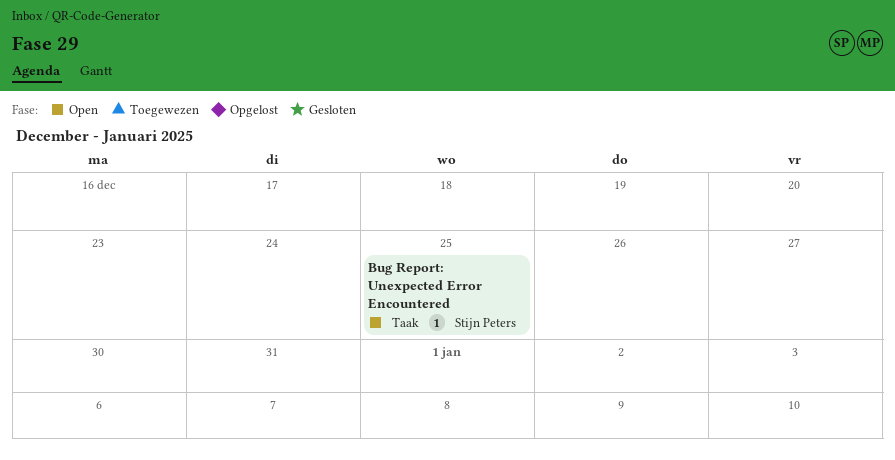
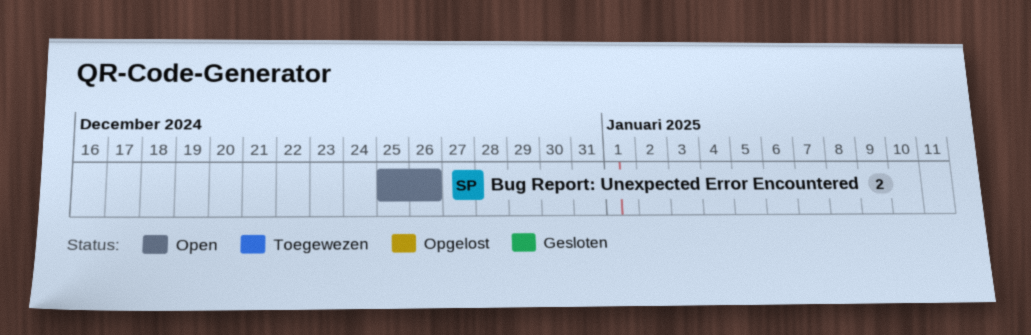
Bug Report: Unexpected Error Encountered, estimate: 1 -> 2
Bug Report: Unexpected Error Encountered, due: Dec 25 -> Dec 26

